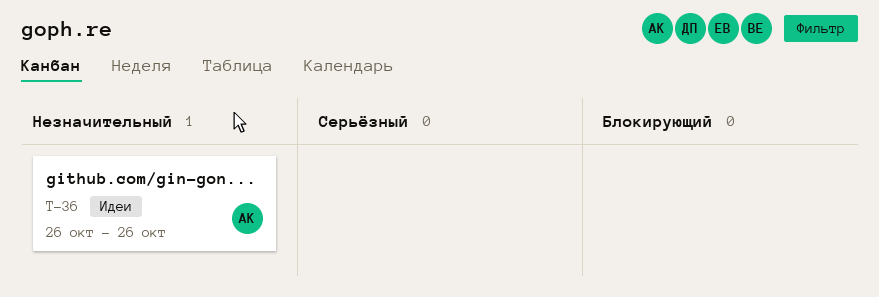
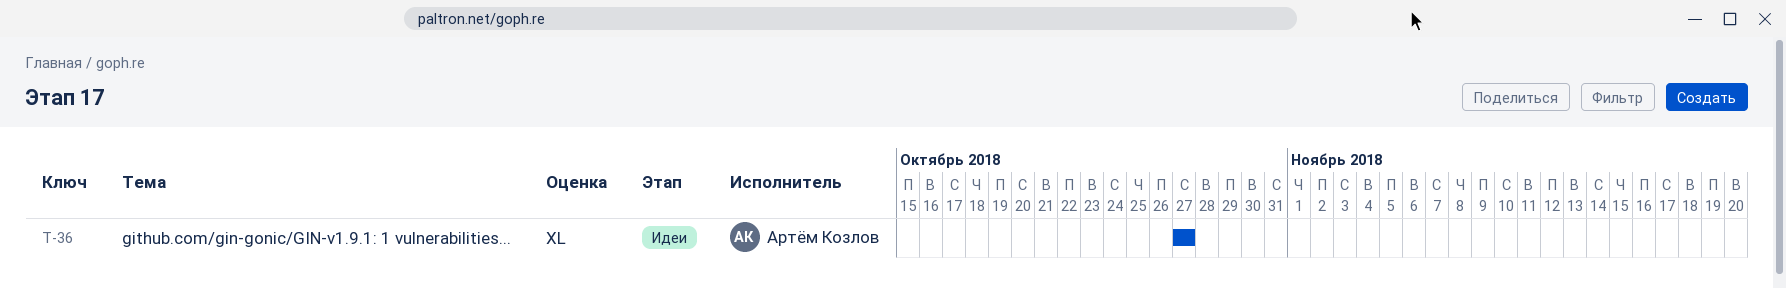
T-36, start: Oct 26 -> Oct 27
T-36, due: Oct 26 -> Oct 27

